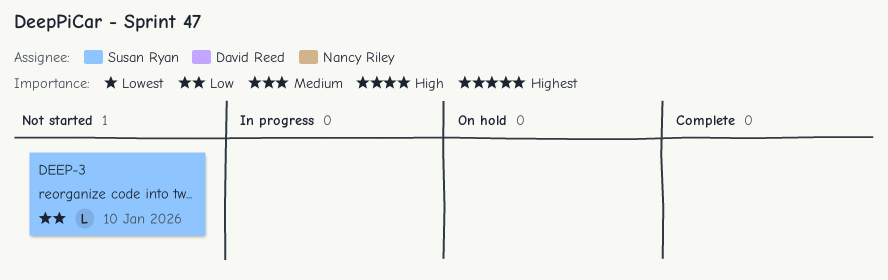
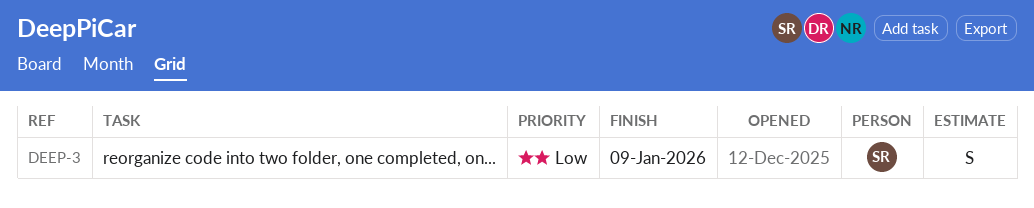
DEEP-3, estimate: L -> S
DEEP-3, due: Jan 10 -> Jan 9

